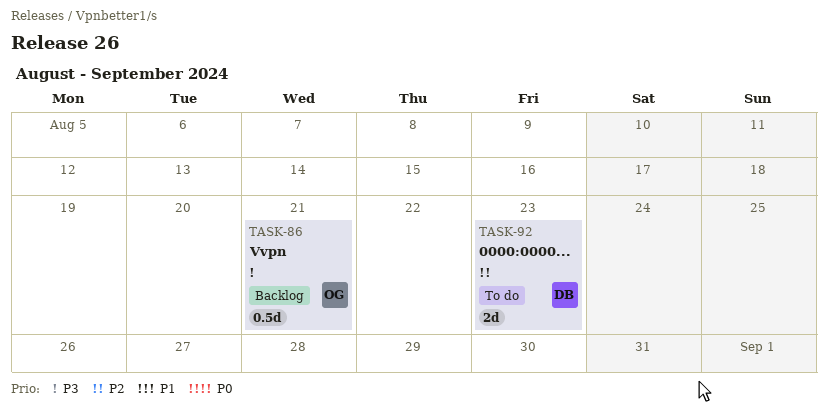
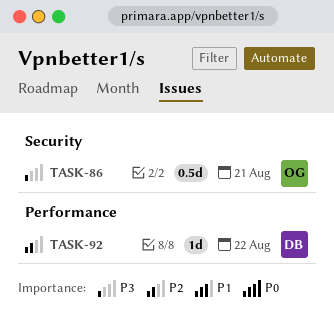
TASK-92, estimate: 2d -> 1d
TASK-92, due: Aug 23 -> Aug 22

